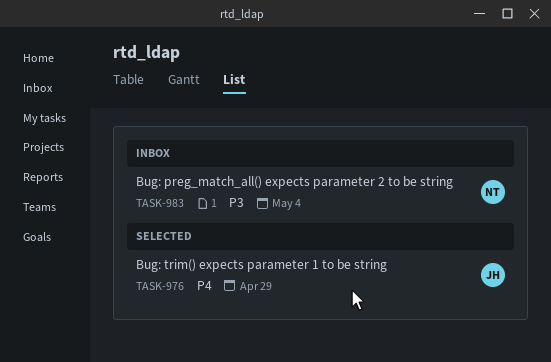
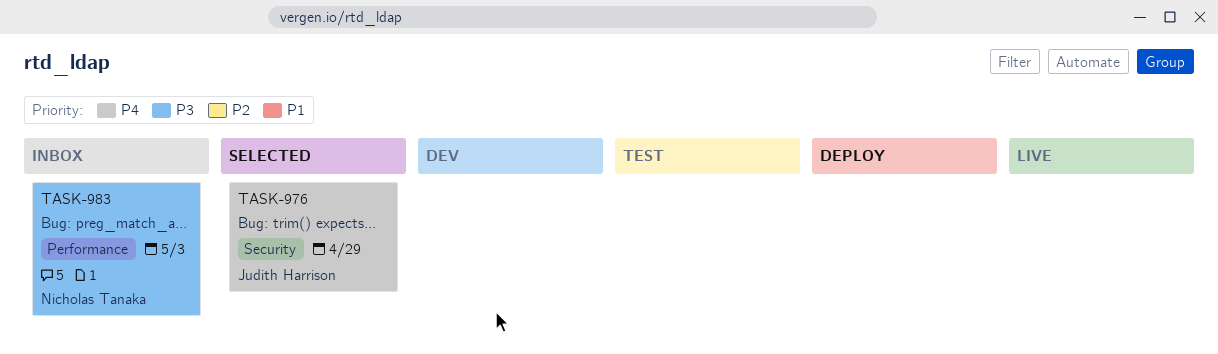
TASK-983, due: May 4 -> May 3

